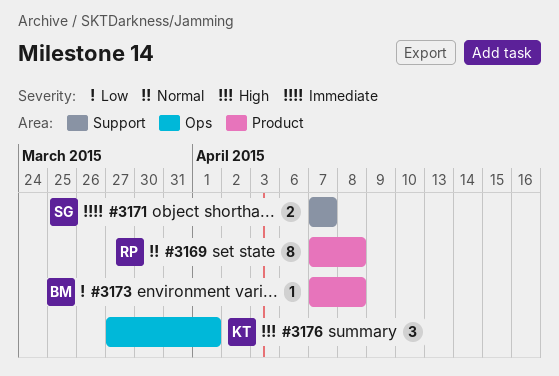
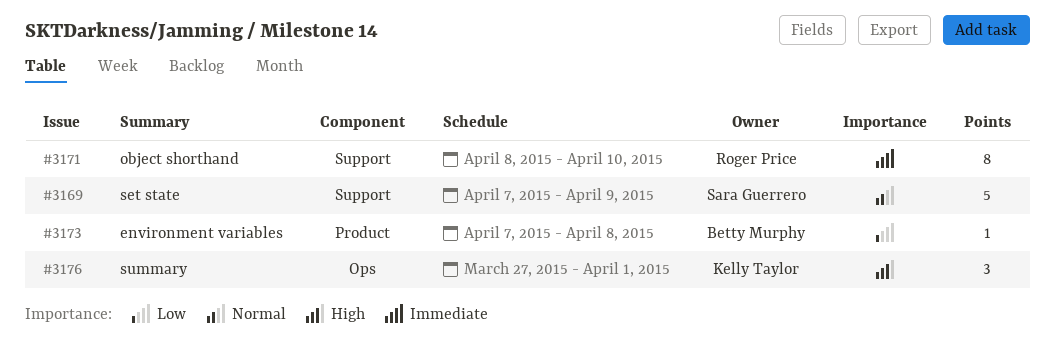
#3169, owner: Roger Price -> Sara Guerrero
#3169, label: Product -> Support
#3169, estimate: 8 -> 5
#3169, due: Apr 8 -> Apr 9
#3171, owner: Sara Guerrero -> Roger Price
#3171, estimate: 2 -> 8
#3171, start: Apr 7 -> Apr 8
#3171, due: Apr 7 -> Apr 10

